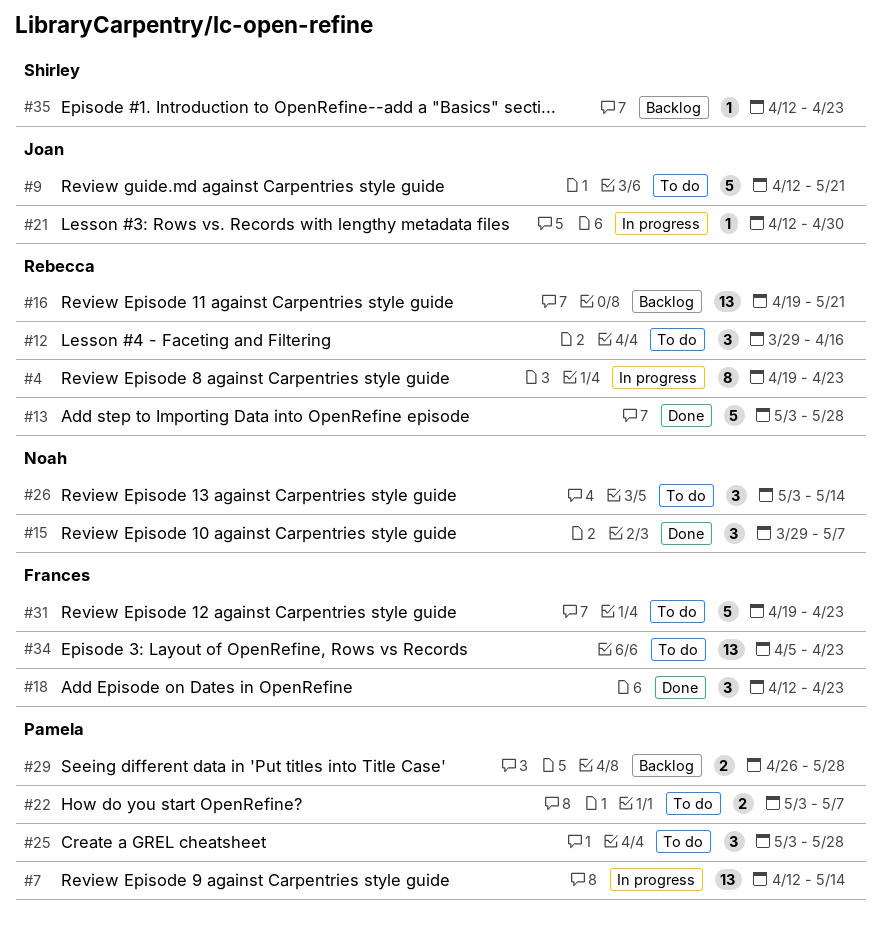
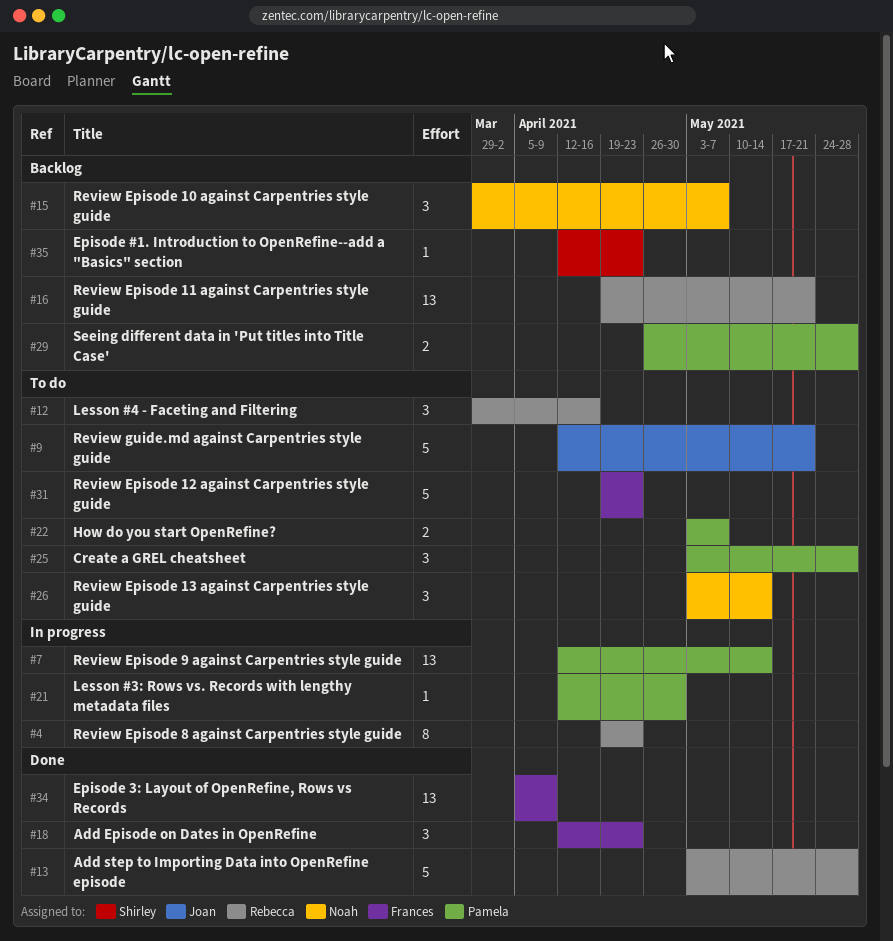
#15, status: Done -> Backlog
#21, owner: Joan -> Pamela
#34, status: To do -> Done
#34, due: Apr 23 -> Apr 9

